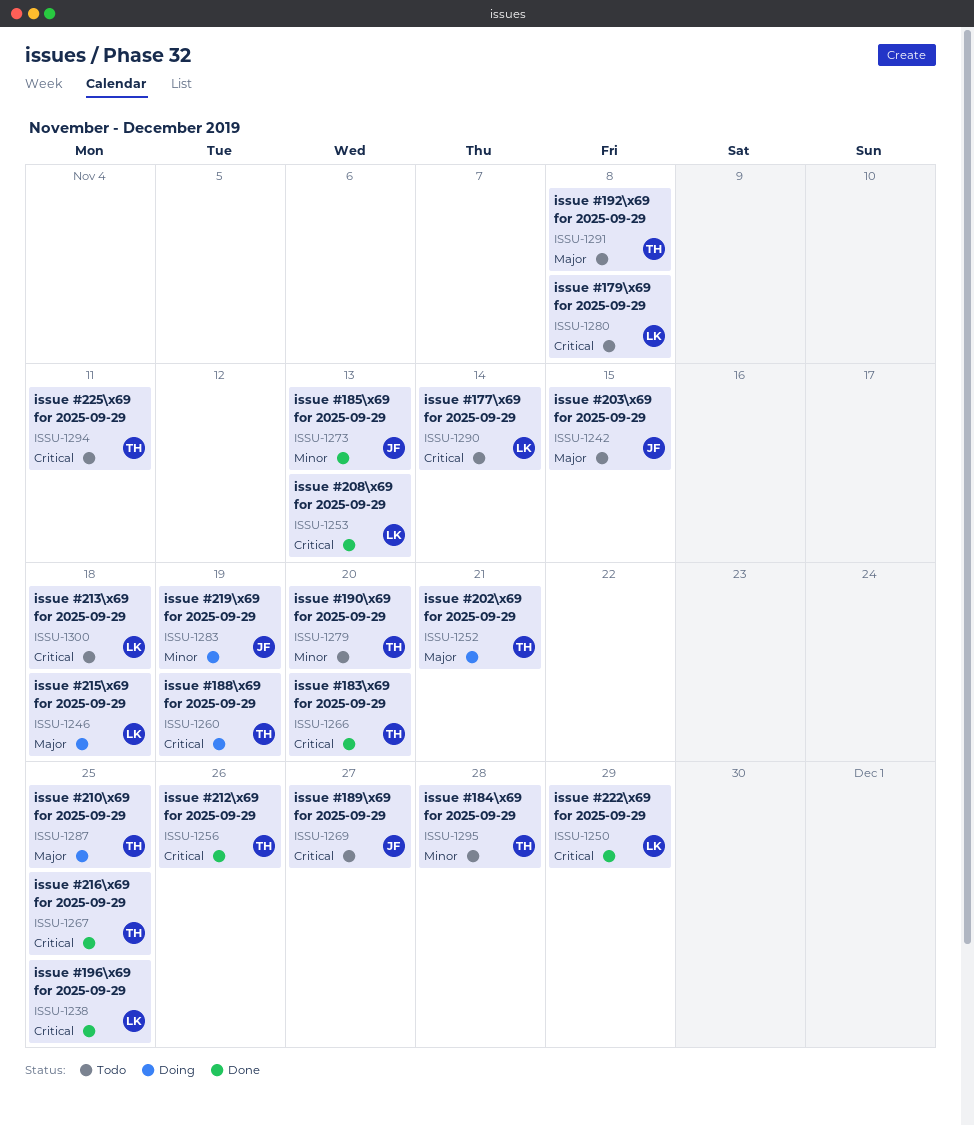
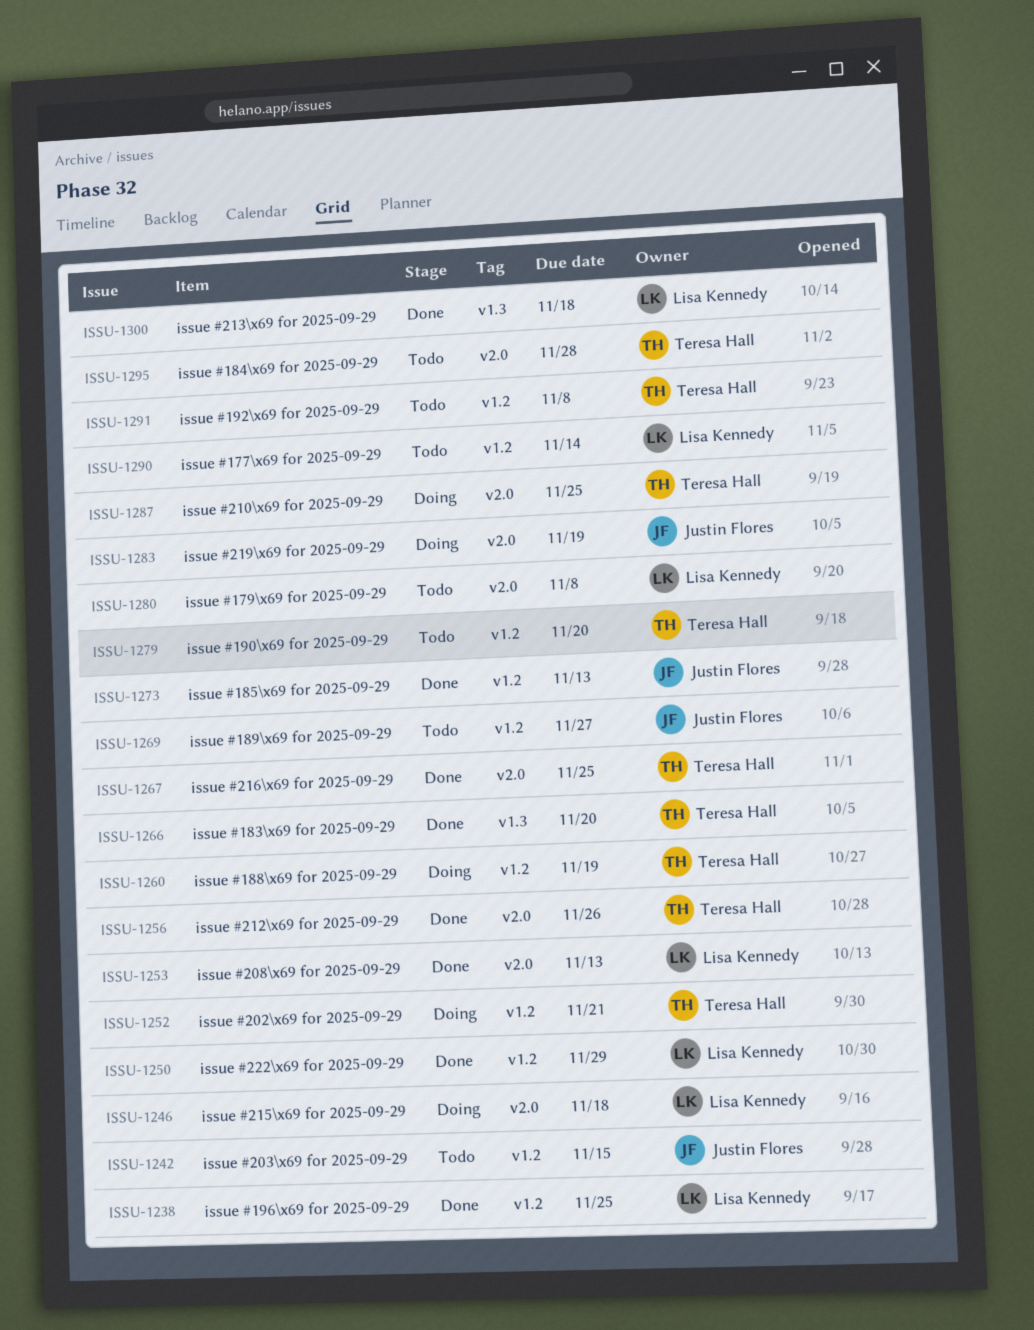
ISSU-1294: present -> none
ISSU-1300, status: Todo -> Done

